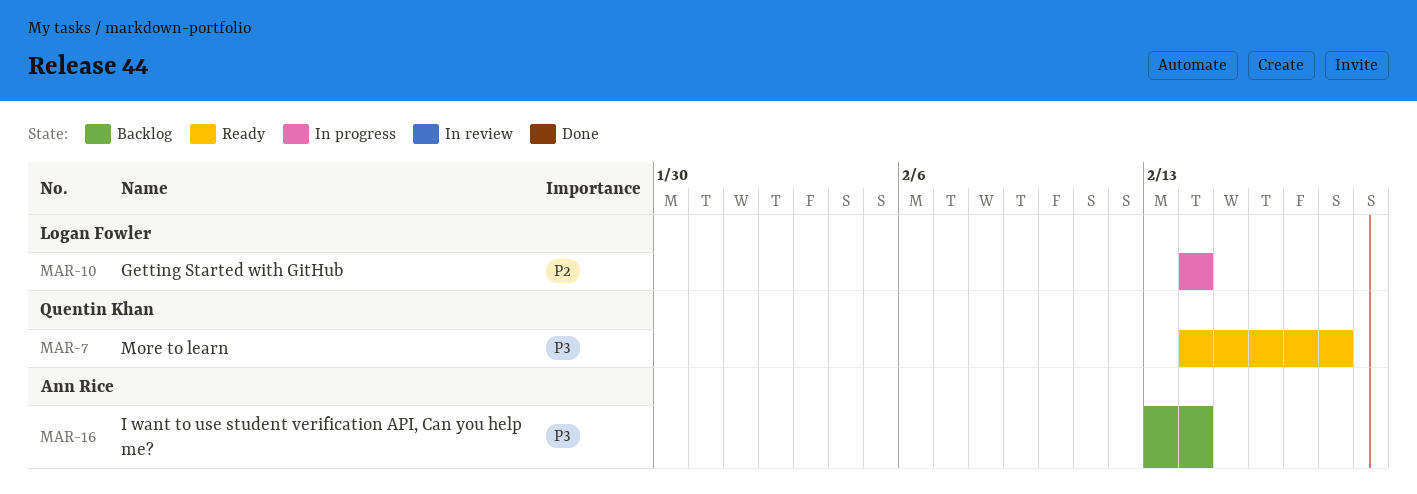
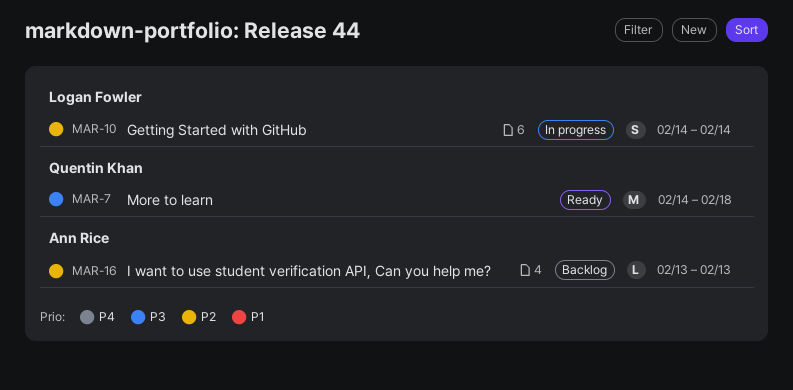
MAR-16, priority: P3 -> P2
MAR-16, due: Feb 14 -> Feb 13

